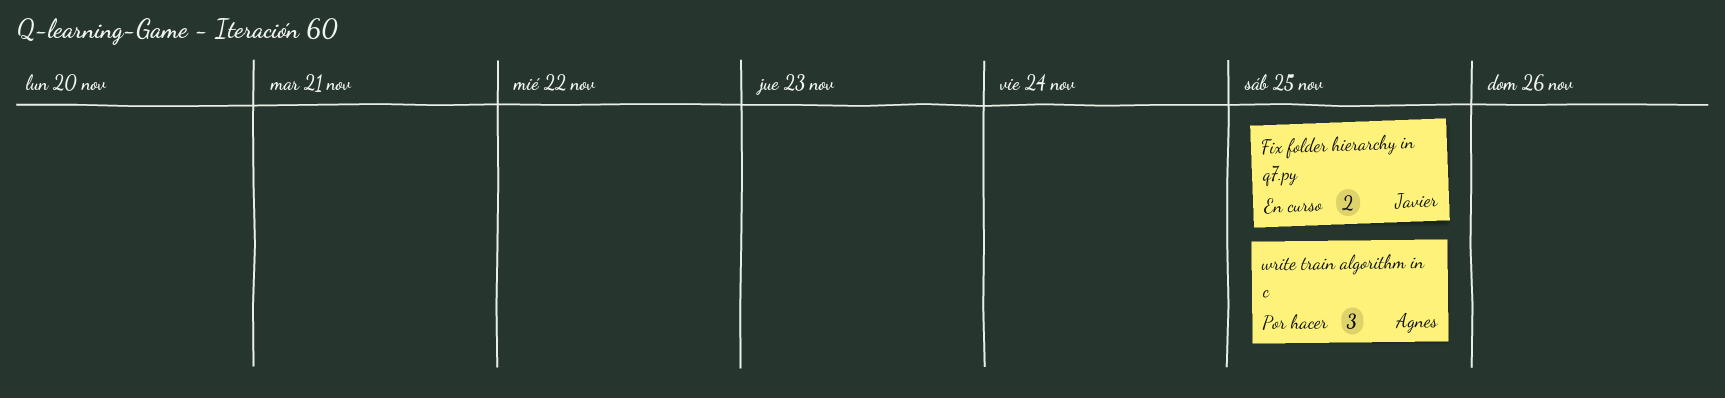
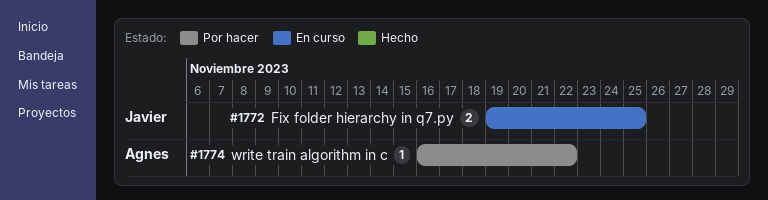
write train algorithm in c, estimate: 3 -> 1
write train algorithm in c, due: Nov 25 -> Nov 22

